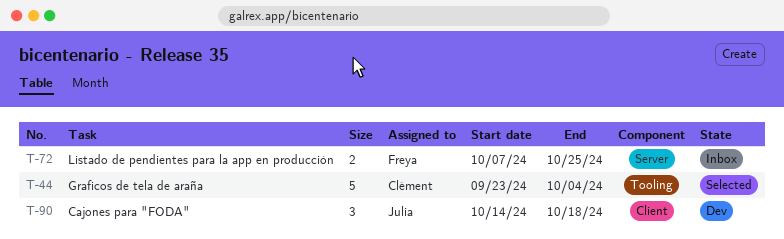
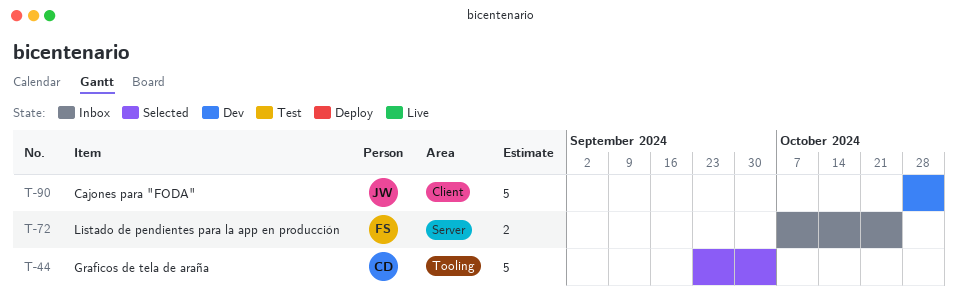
T-90, estimate: 3 -> 5
T-90, start: Oct 14 -> Oct 28
T-90, due: Oct 18 -> Nov 1

